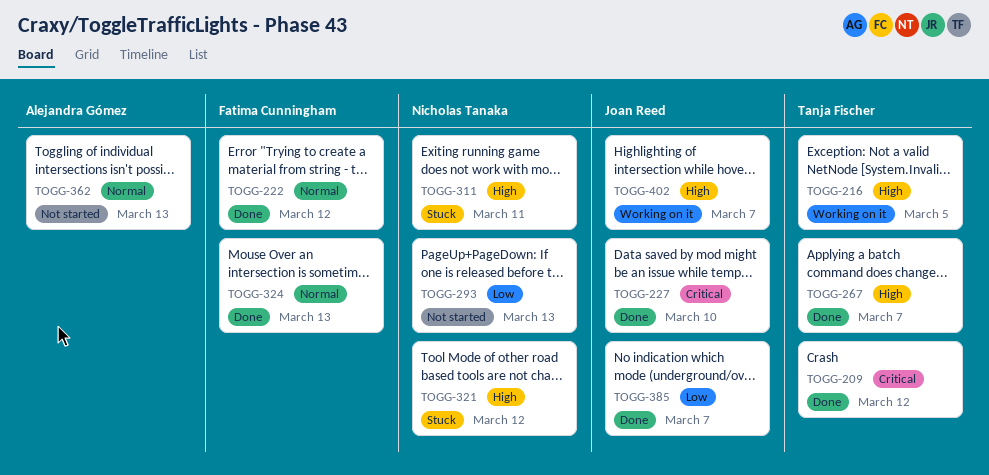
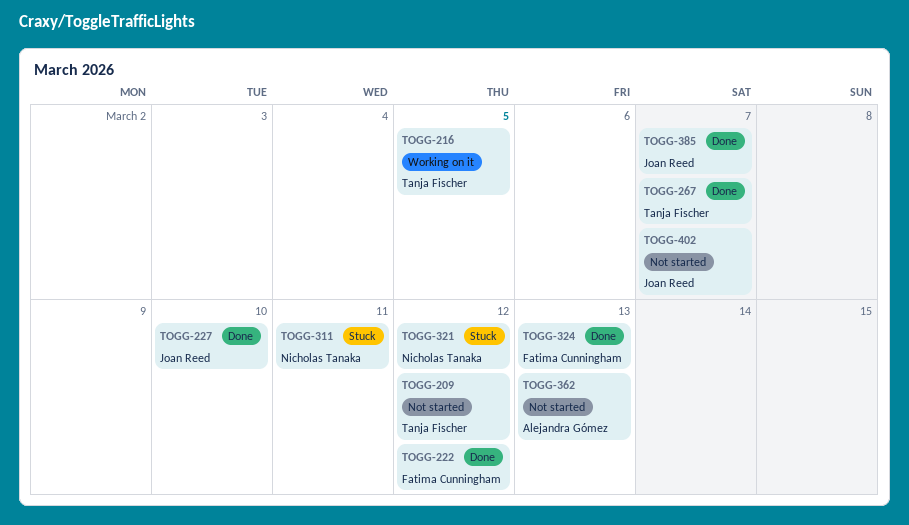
TOGG-209, status: Done -> Not started
TOGG-293: present -> none
TOGG-402, status: Working on it -> Not started

